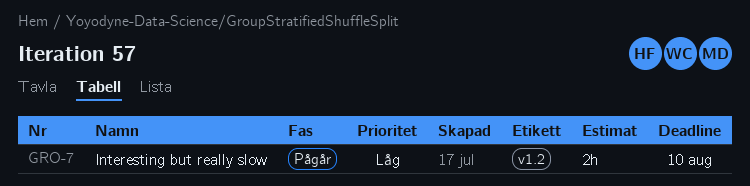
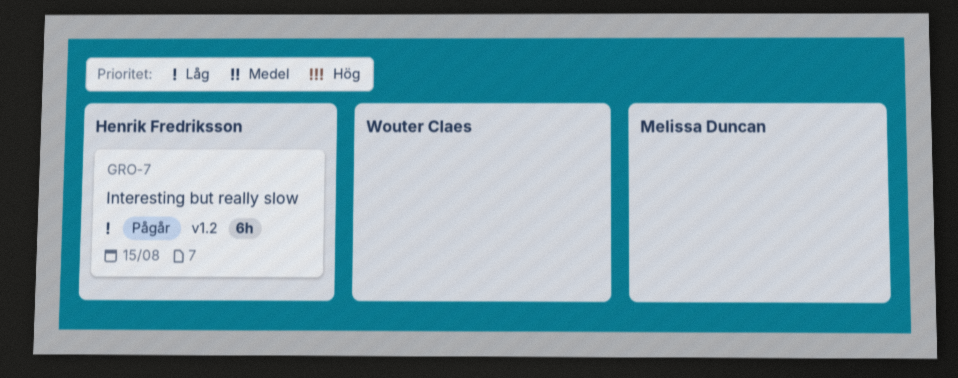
GRO-7, estimate: 2h -> 6h
GRO-7, due: Aug 10 -> Aug 15

